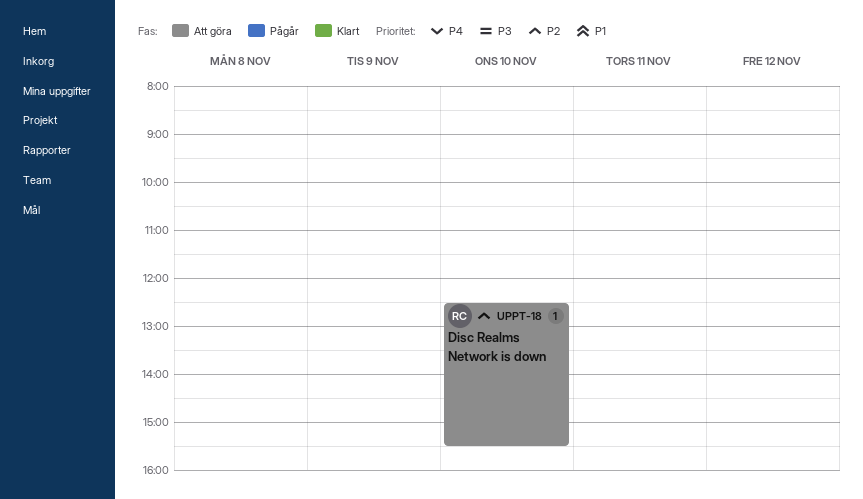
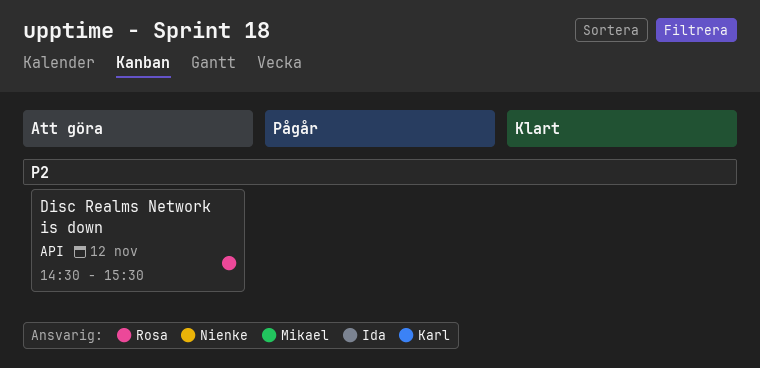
Disc Realms Network is down, day: Nov 10 -> Nov 12
Disc Realms Network is down, begins: 12:30 -> 14:30

